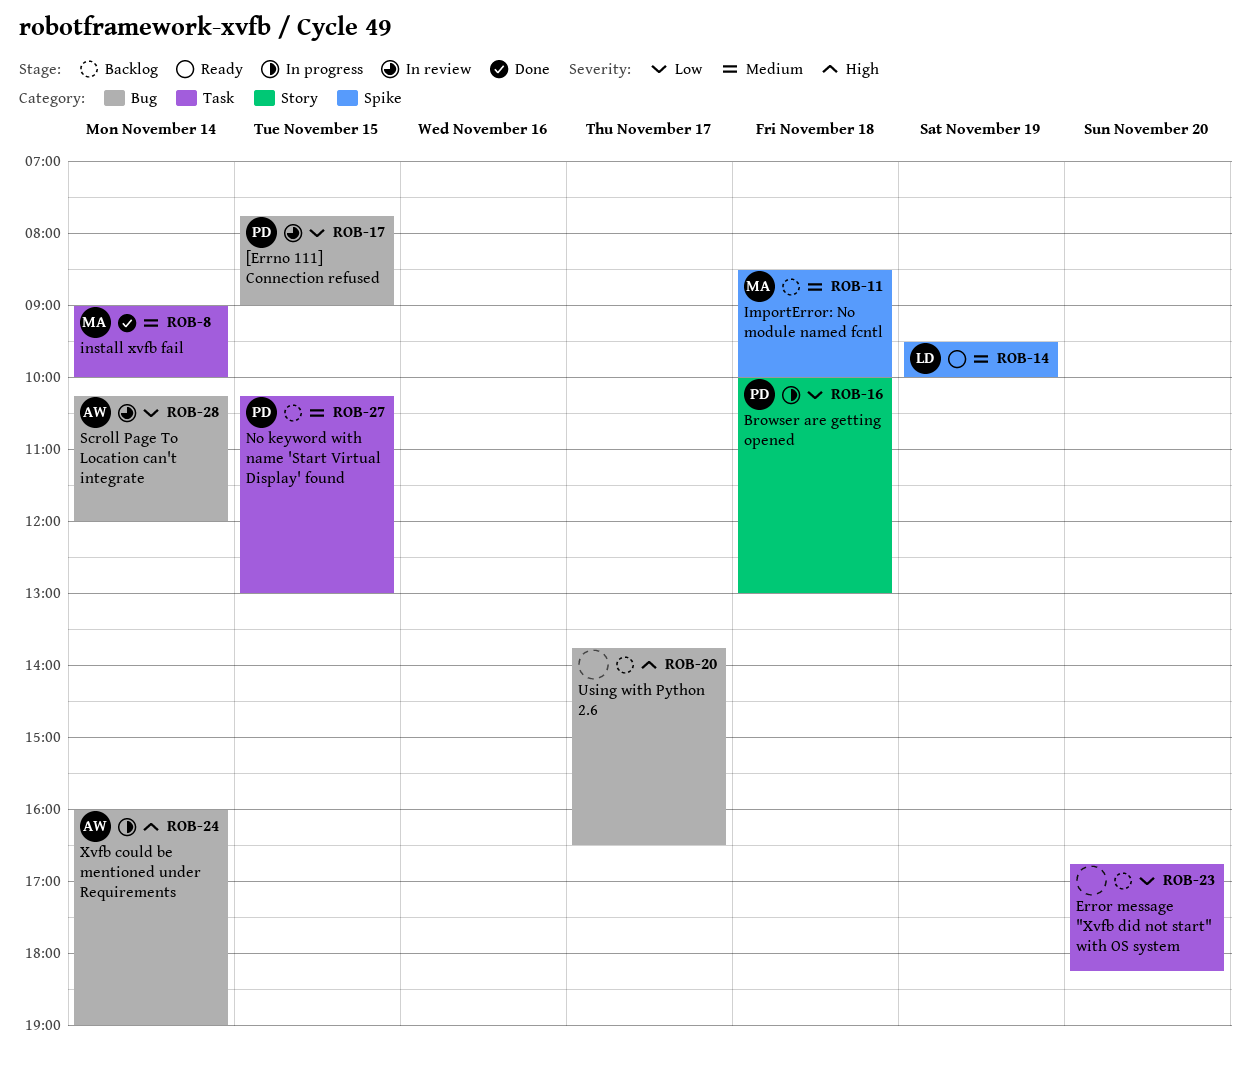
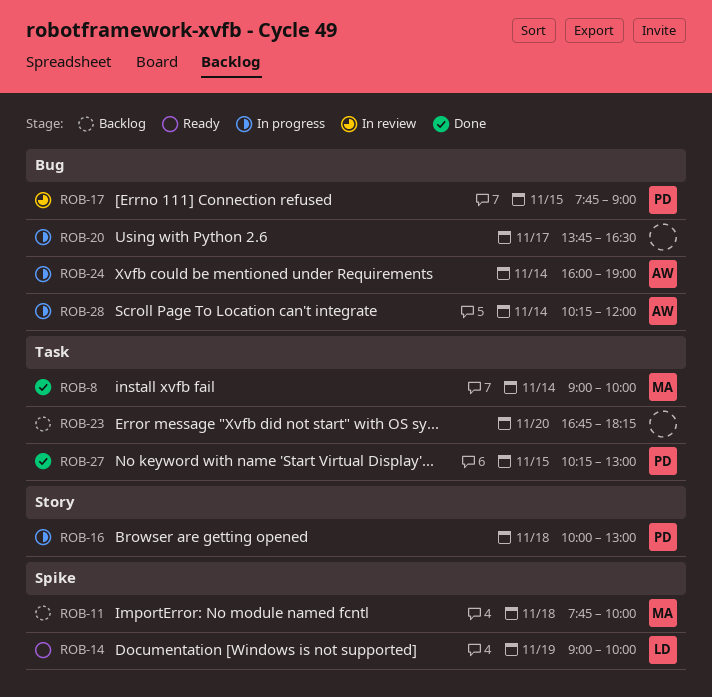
ROB-11, begins: 08:30 -> 07:45
ROB-14, begins: 09:30 -> 09:00
ROB-20, status: Backlog -> In progress
ROB-27, status: Backlog -> Done
ROB-28, status: In review -> In progress

